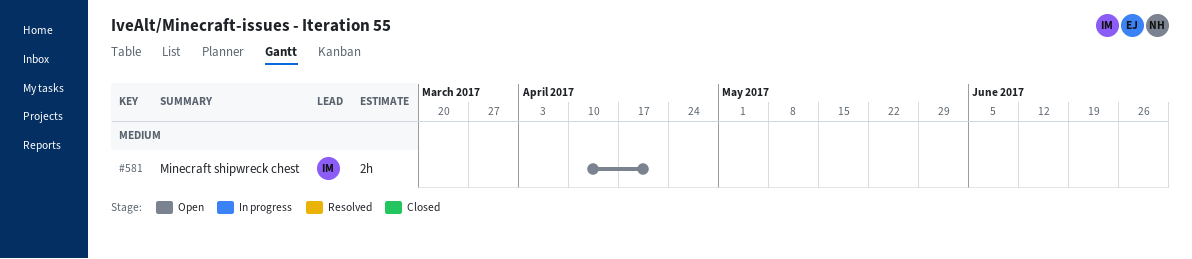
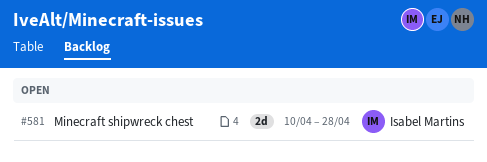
#581, estimate: 2h -> 2d
#581, due: Apr 21 -> Apr 28

